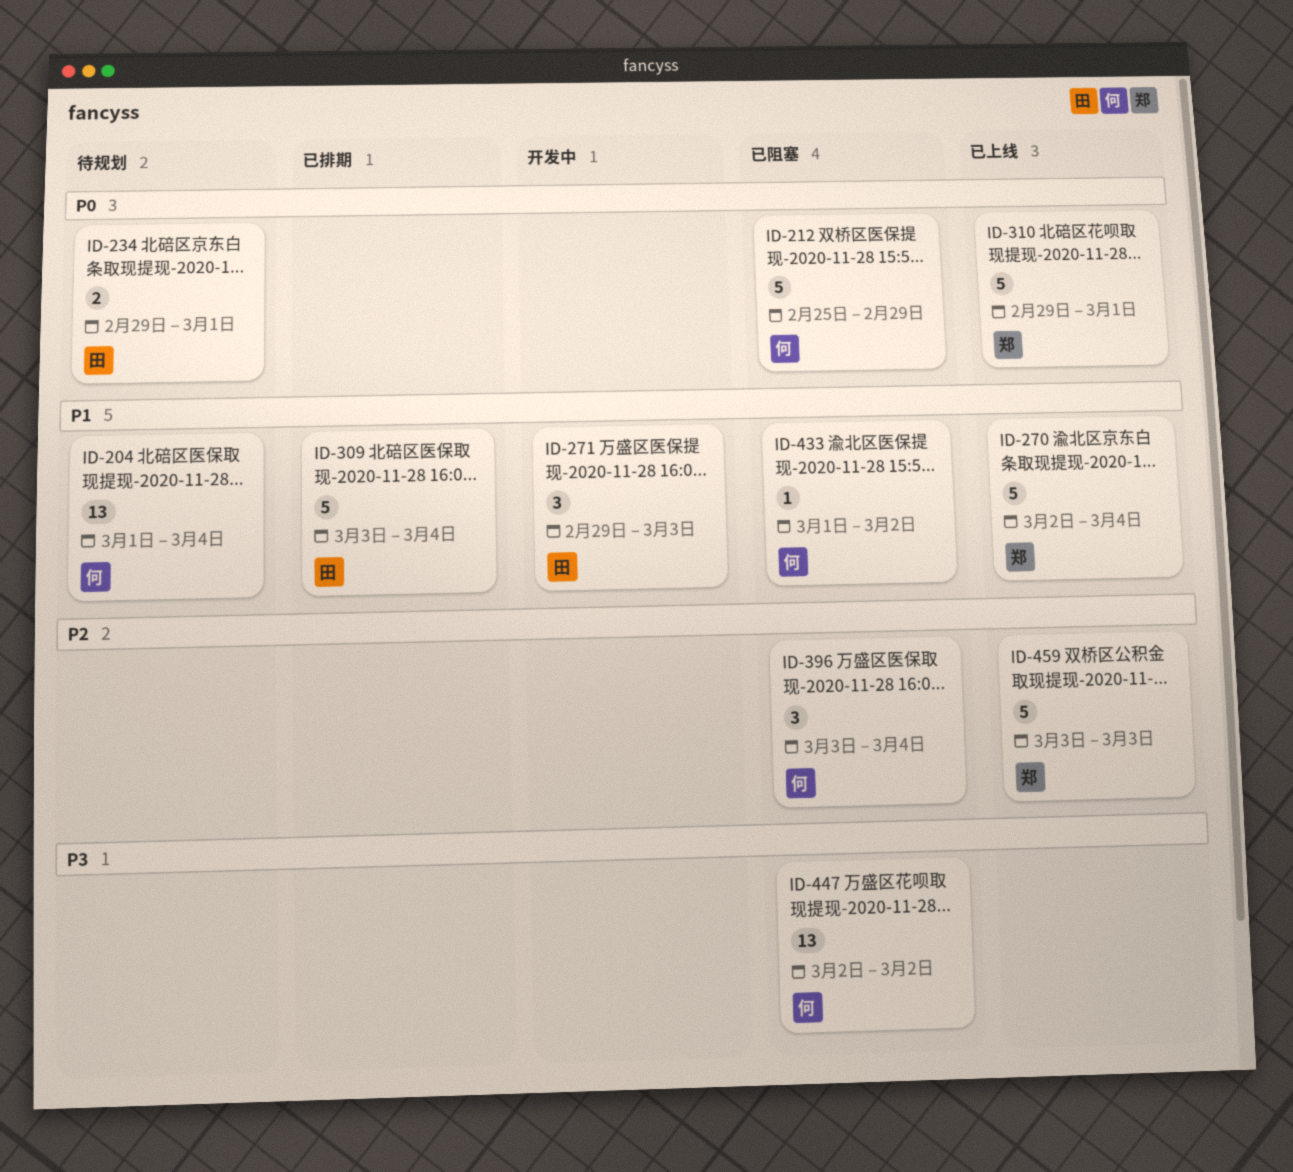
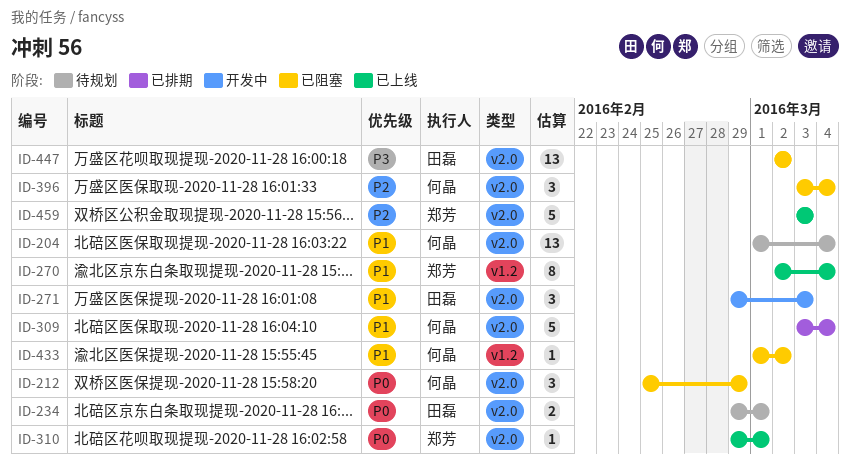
ID-212, estimate: 5 -> 3
ID-270, estimate: 5 -> 8
ID-309, owner: 田磊 -> 何晶
ID-310, estimate: 5 -> 1
ID-447, owner: 何晶 -> 田磊

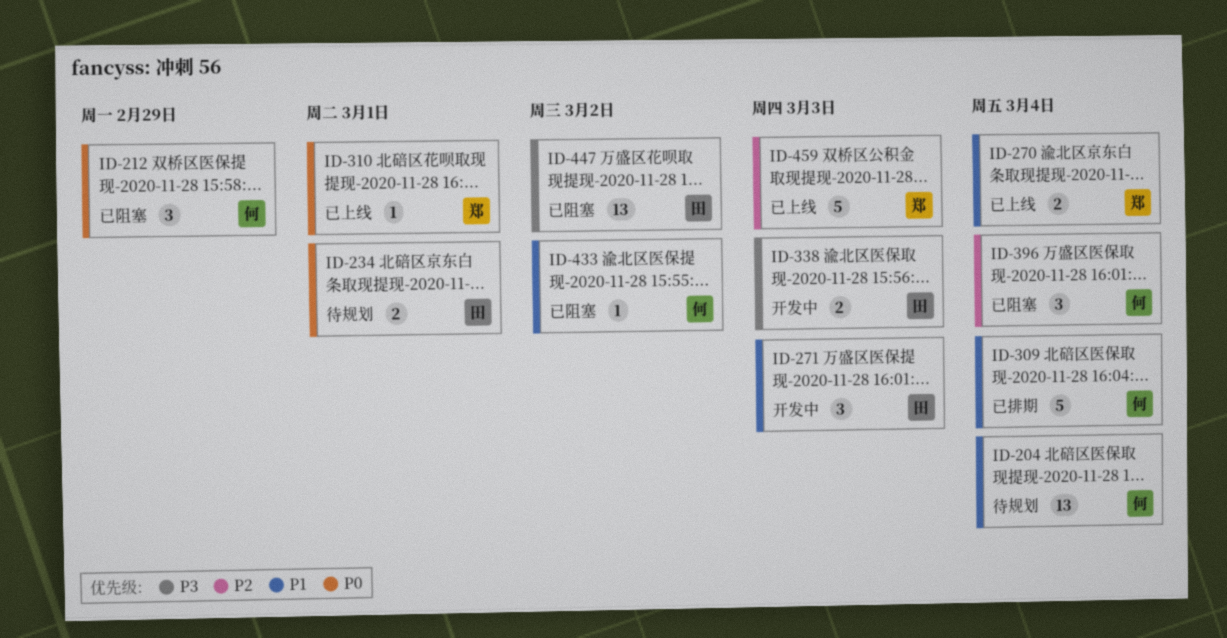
ID-270, estimate: 8 -> 2
ID-338: none -> present

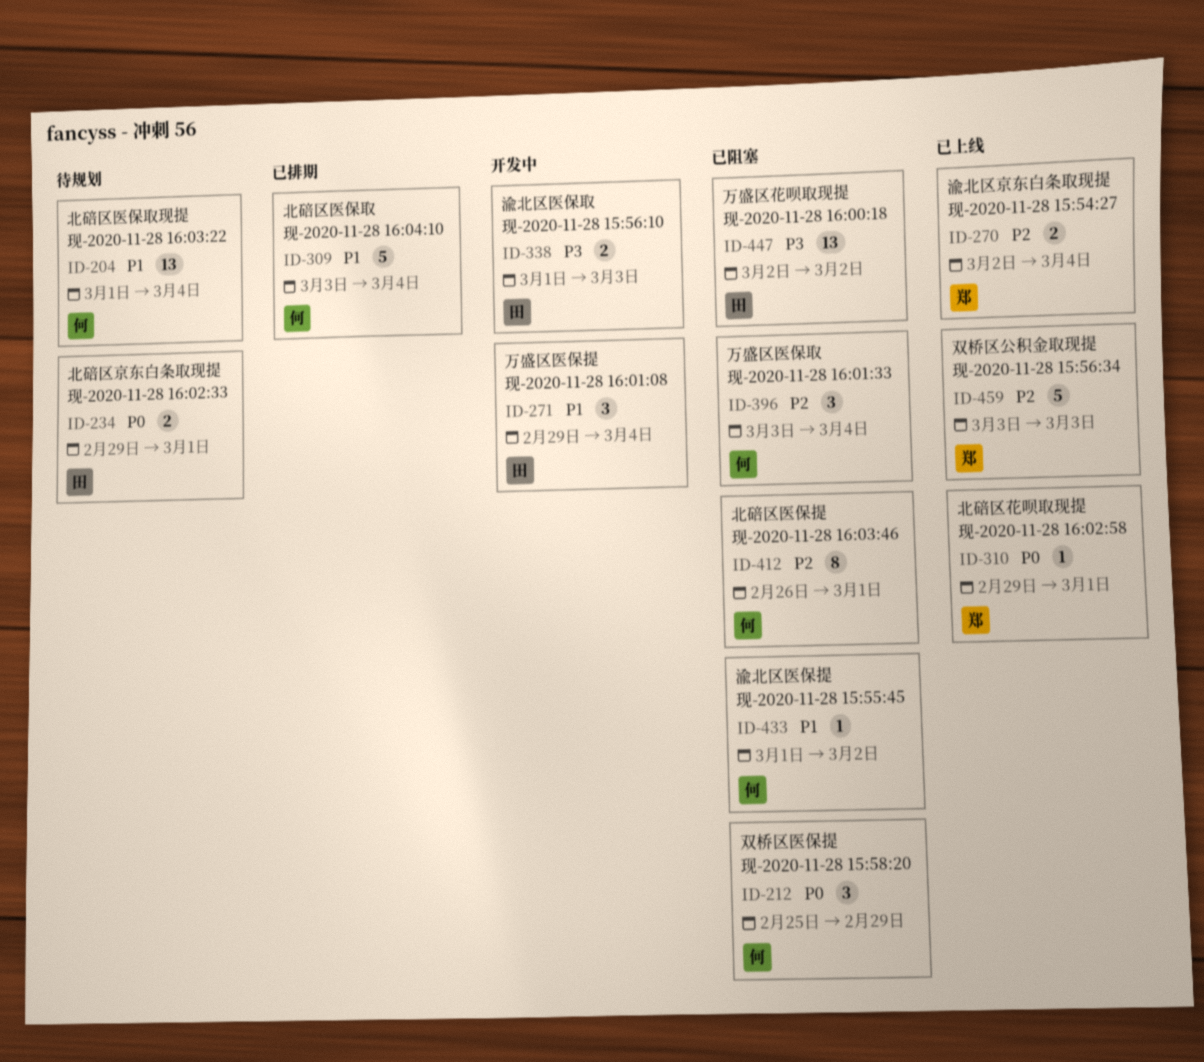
ID-270, priority: P1 -> P2
ID-271, due: Mar 3 -> Mar 4
ID-412: none -> present

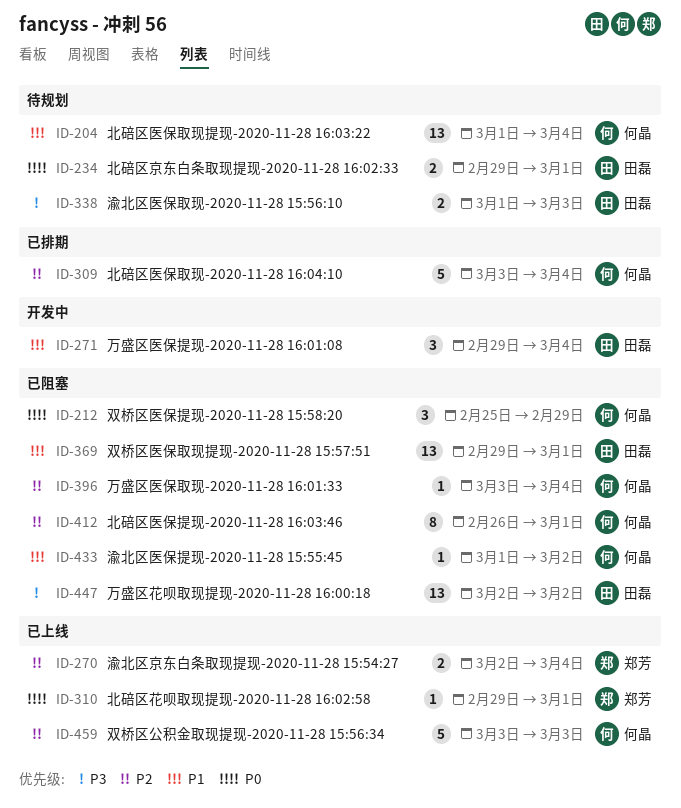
ID-309, priority: P1 -> P2
ID-338, status: 开发中 -> 待规划
ID-369: none -> present
ID-396, estimate: 3 -> 1
ID-459, owner: 郑芳 -> 何晶

